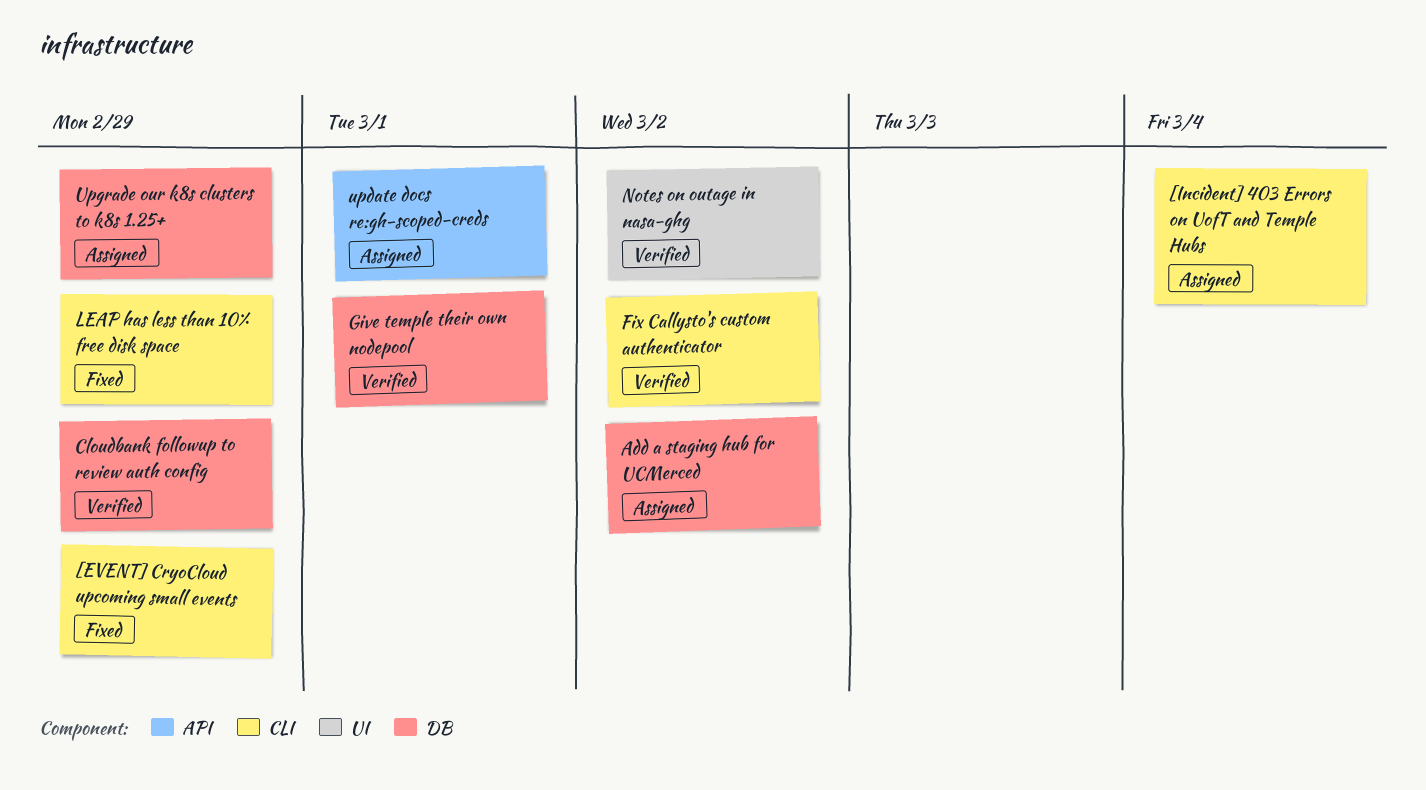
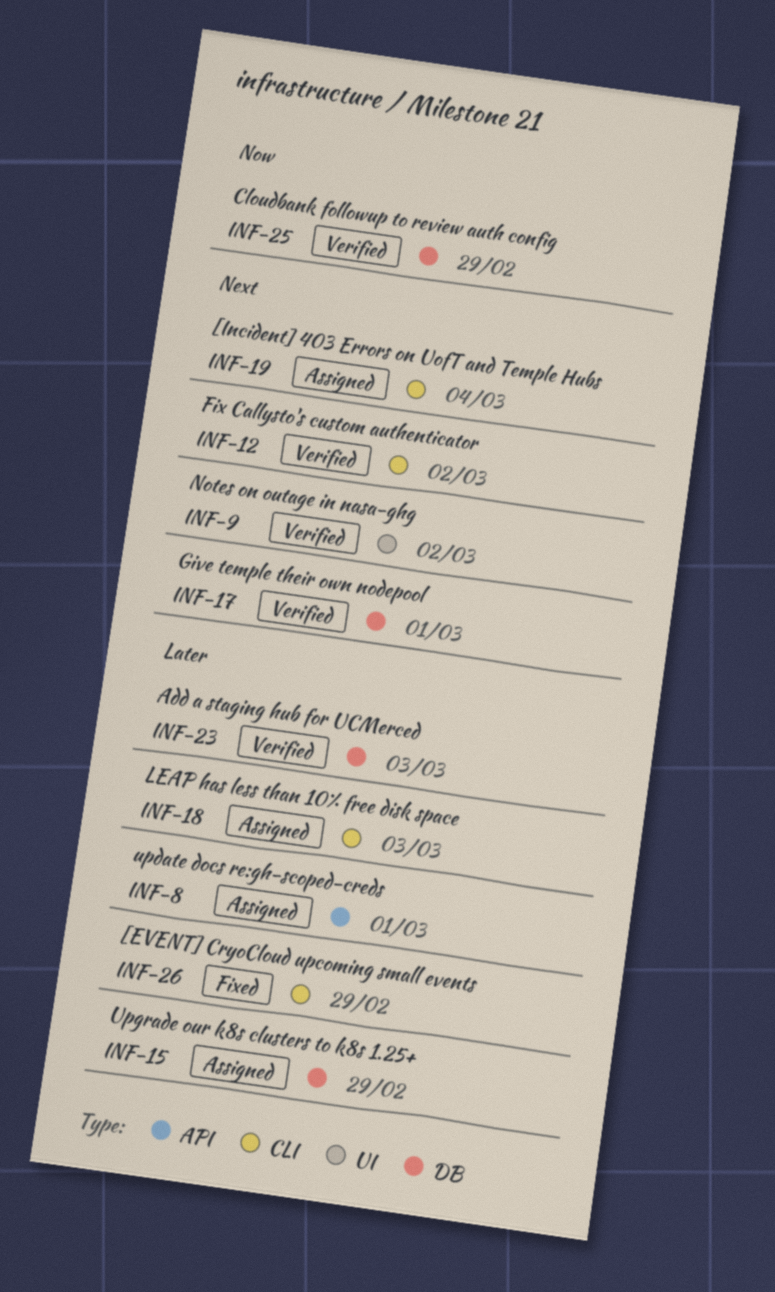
Add a staging hub for UCMerced, status: Assigned -> Verified
Add a staging hub for UCMerced, due: Mar 2 -> Mar 3
LEAP has less than 10% free disk space, status: Fixed -> Assigned
LEAP has less than 10% free disk space, due: Feb 29 -> Mar 3

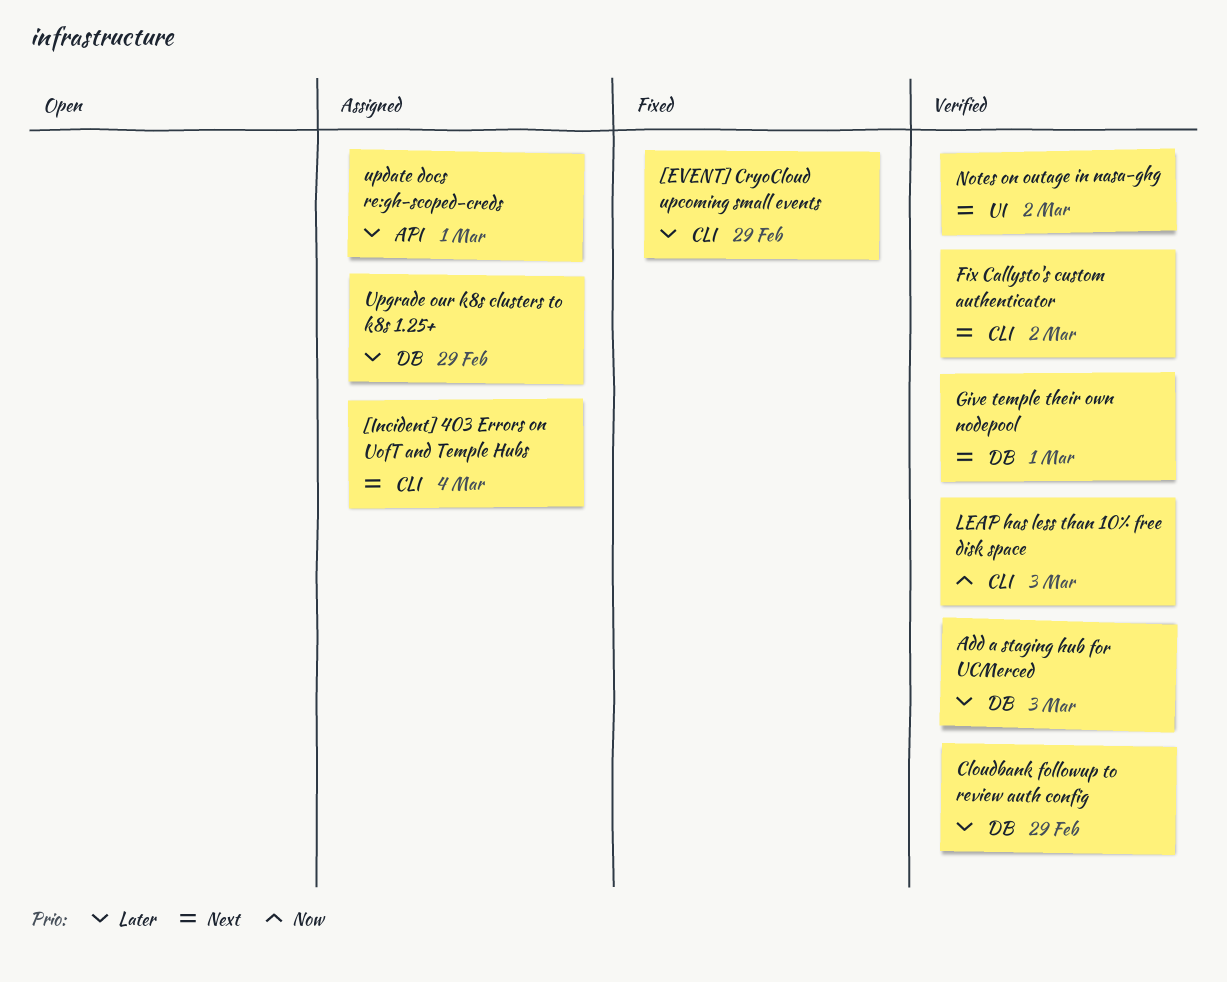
Cloudbank followup to review auth config, priority: Now -> Later
LEAP has less than 10% free disk space, status: Assigned -> Verified
LEAP has less than 10% free disk space, priority: Later -> Now

